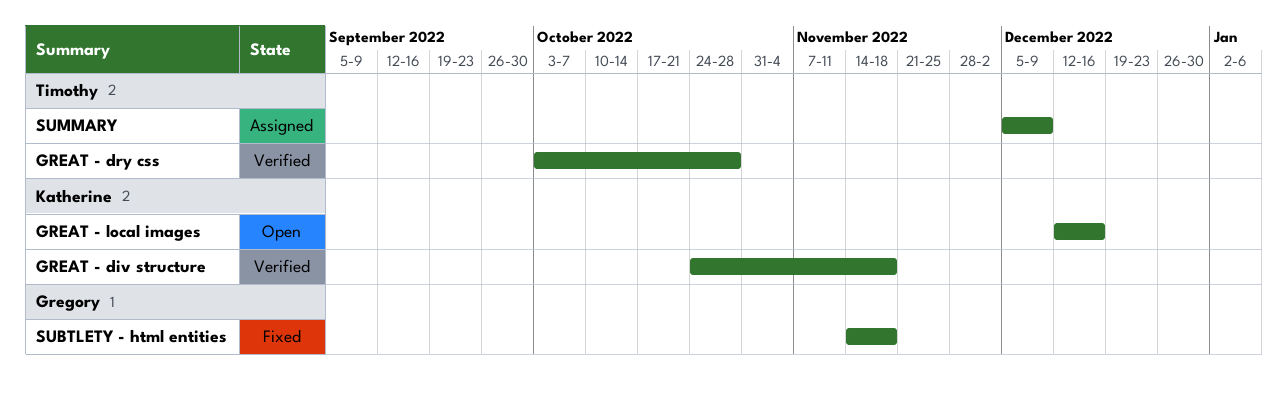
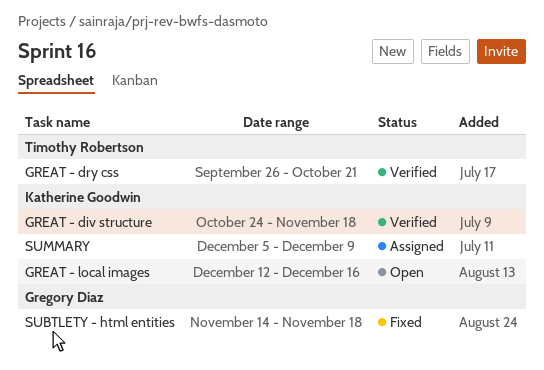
GREAT - dry css, start: Oct 3 -> Sep 26
GREAT - dry css, due: Oct 28 -> Oct 21
SUMMARY, owner: Timothy Robertson -> Katherine Goodwin

